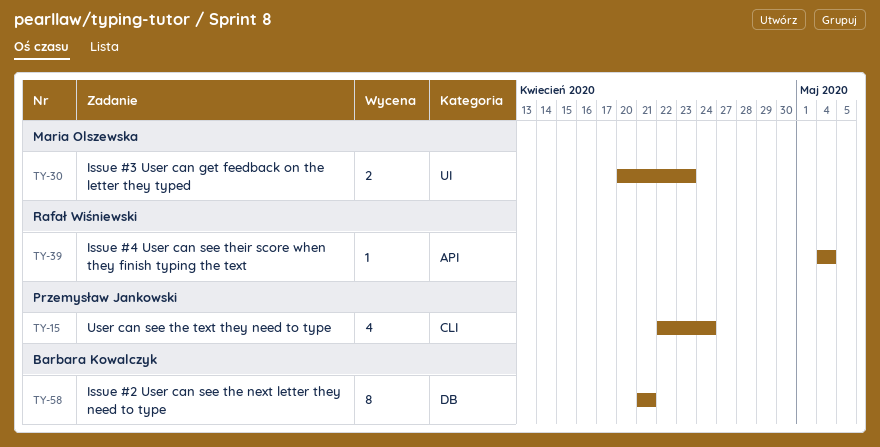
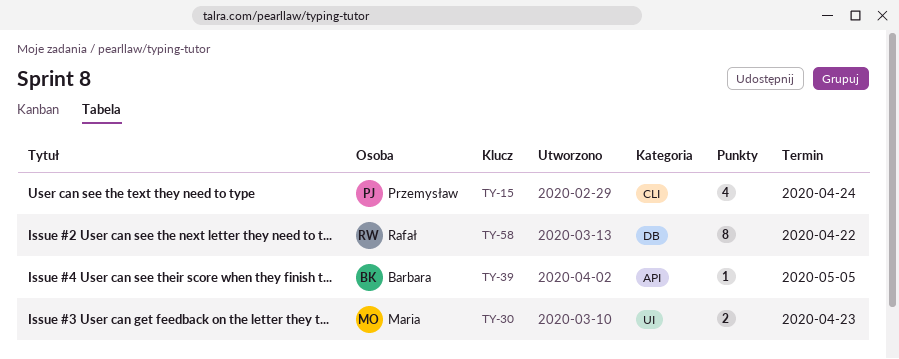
TY-39, owner: Rafał Wiśniewski -> Barbara Kowalczyk
TY-39, due: May 4 -> May 5
TY-58, owner: Barbara Kowalczyk -> Rafał Wiśniewski
TY-58, due: Apr 21 -> Apr 22

